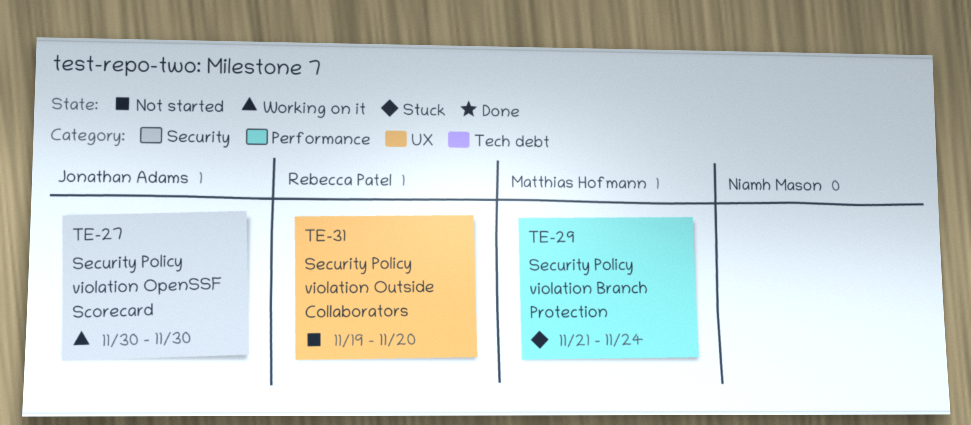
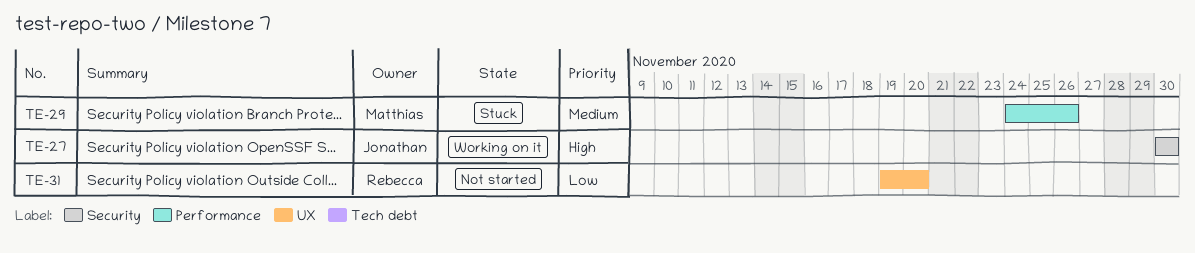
TE-29, start: Nov 21 -> Nov 24
TE-29, due: Nov 24 -> Nov 26

